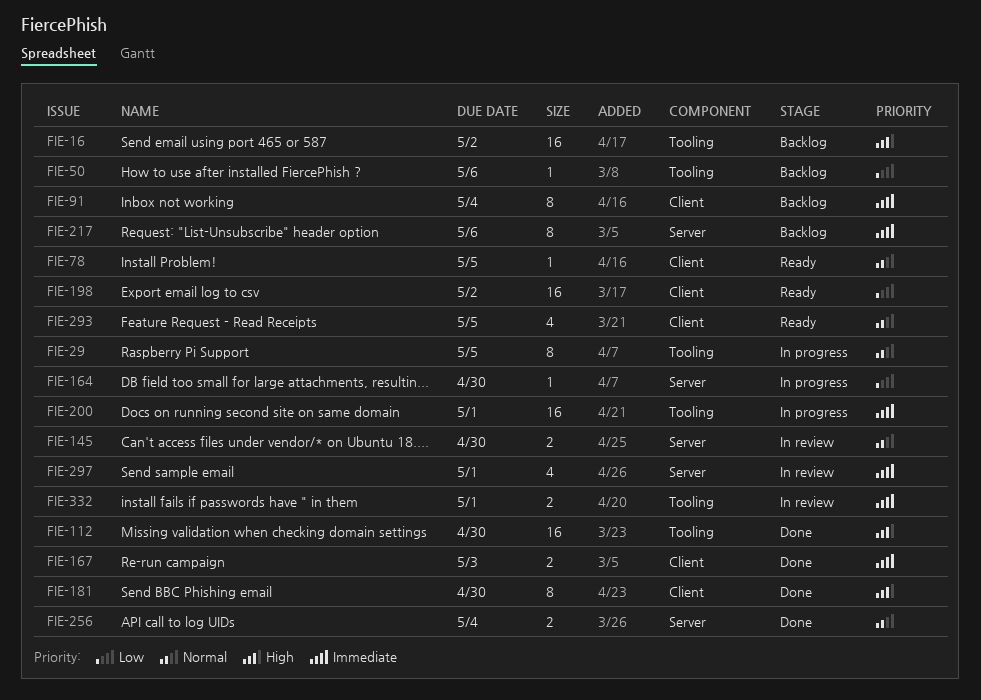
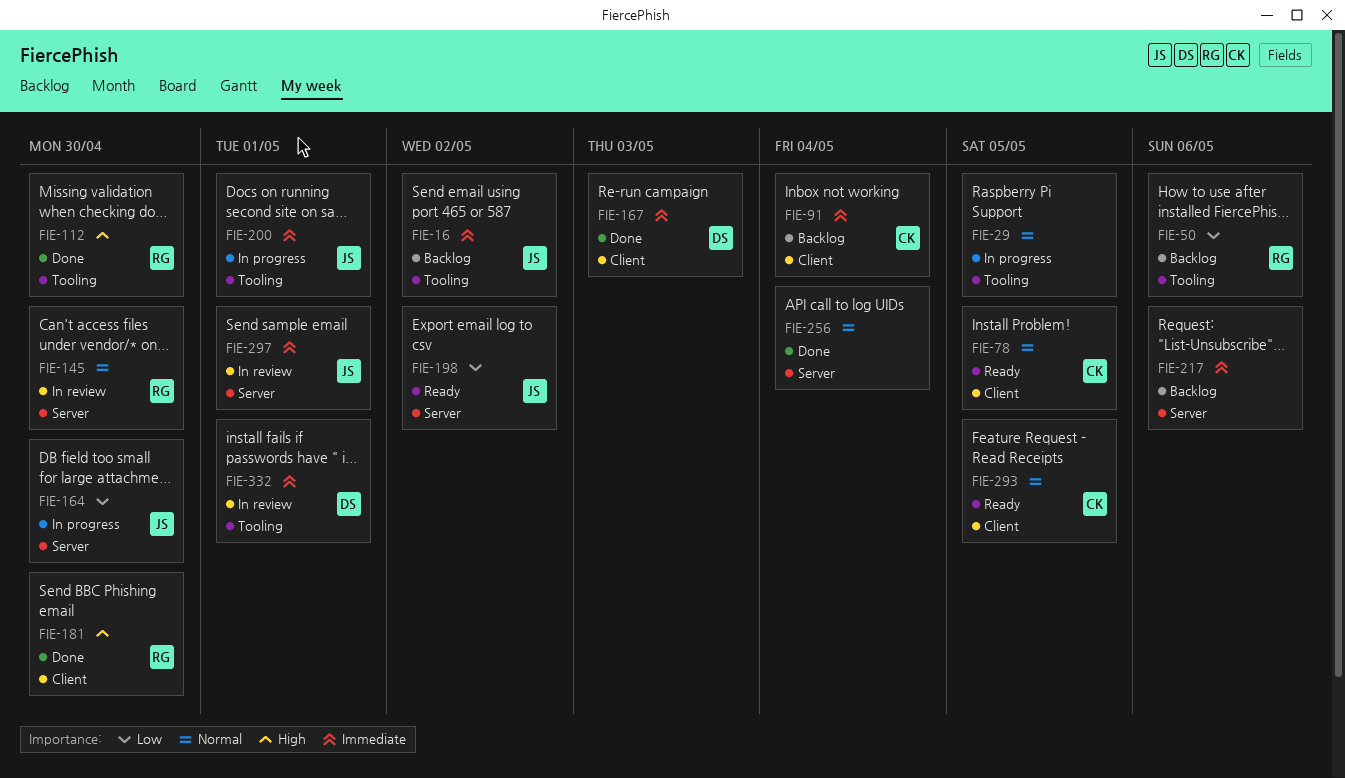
FIE-16, priority: High -> Immediate
FIE-198, label: Client -> Server

